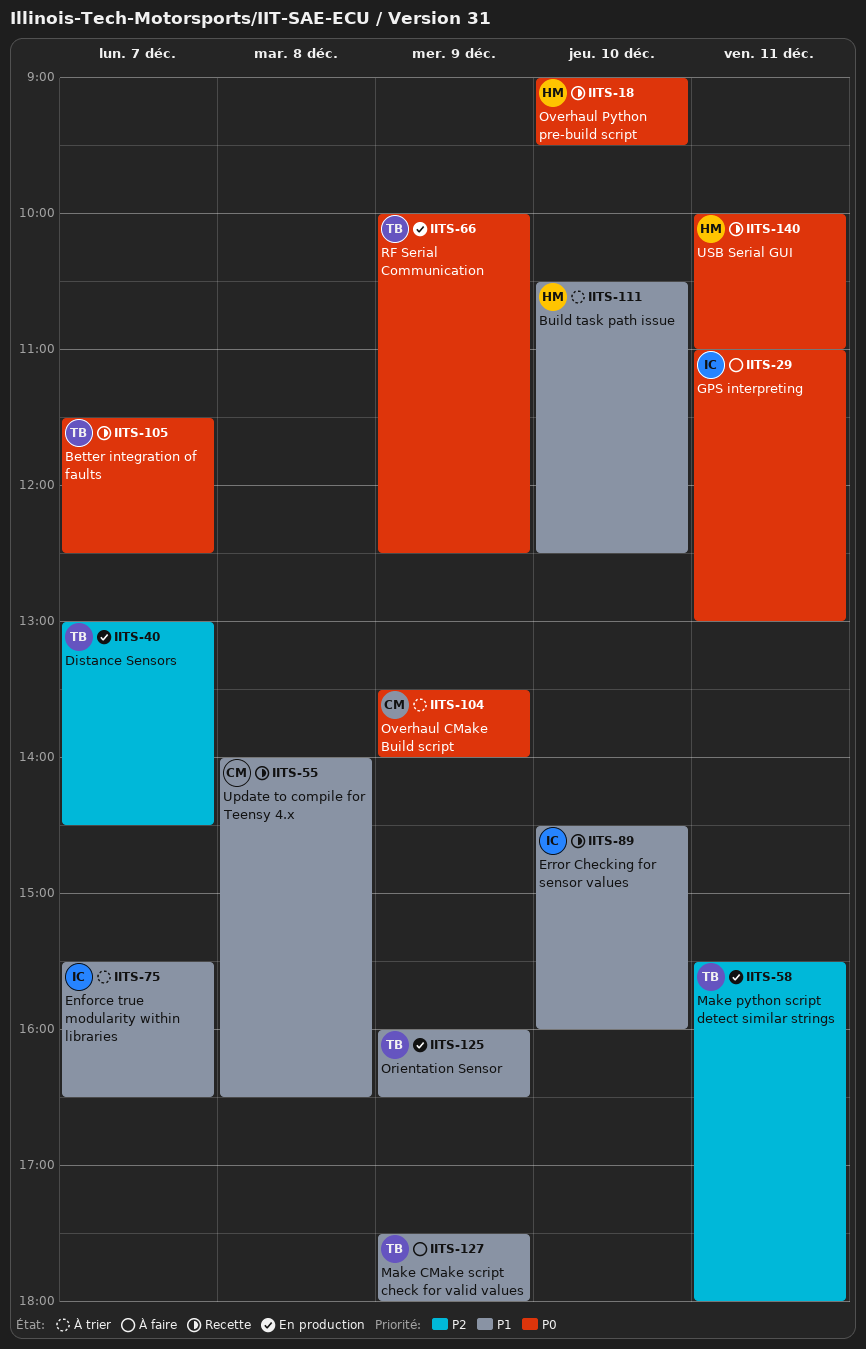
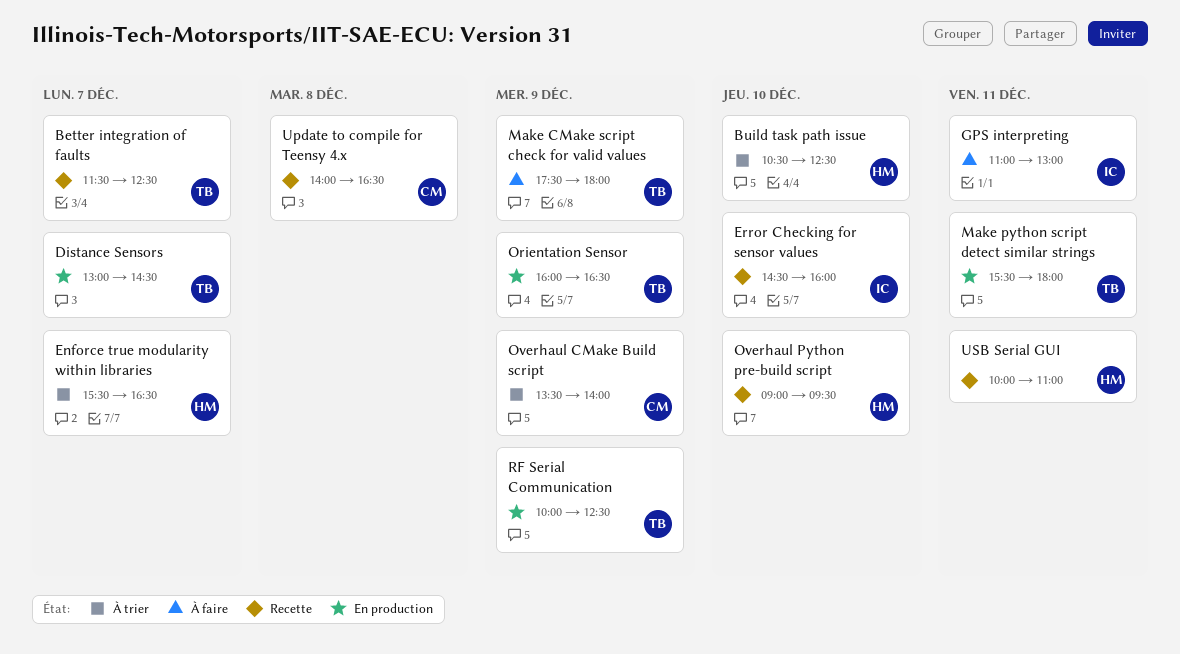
Enforce true modularity within libraries, owner: IC -> HM

